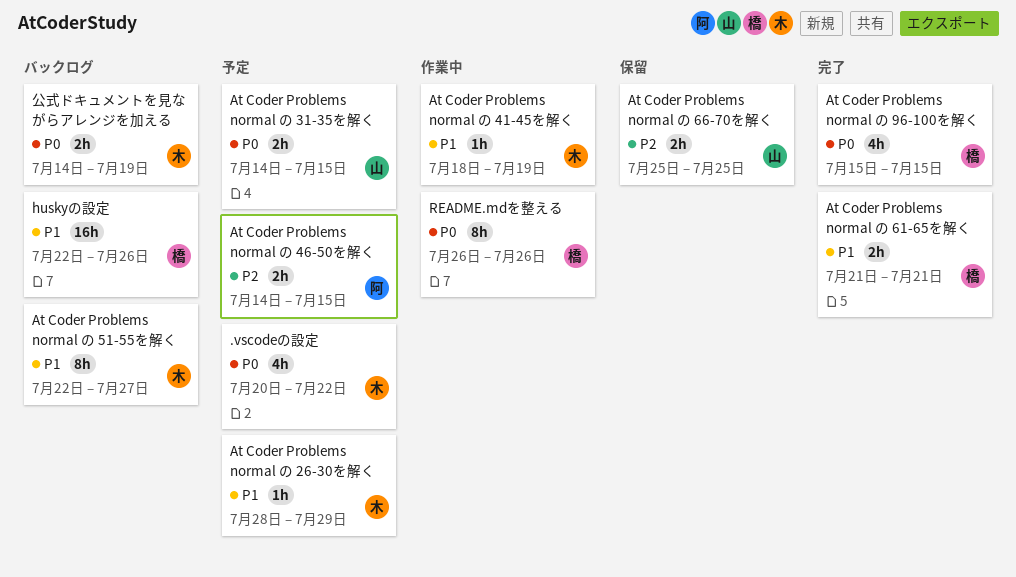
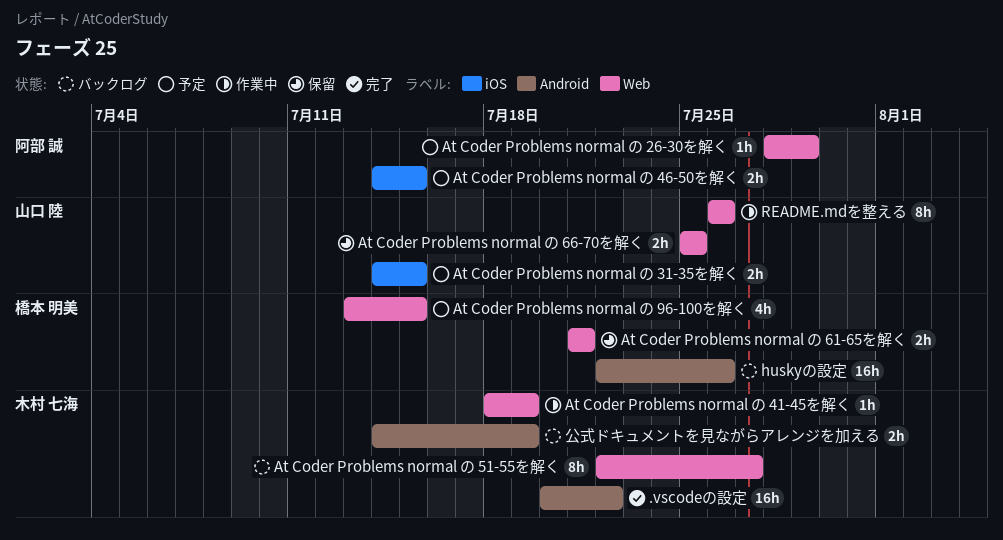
.vscodeの設定, status: 予定 -> 完了
.vscodeの設定, estimate: 4h -> 16h
At Coder Problems normal の 26-30を解く, owner: 木村 七海 -> 阿部 誠
At Coder Problems normal の 61-65を解く, status: 完了 -> 保留
At Coder Problems normal の 96-100を解く, status: 完了 -> 予定
At Coder Problems normal の 96-100を解く, start: Jul 15 -> Jul 13
README.mdを整える, owner: 橋本 明美 -> 山口 陸

